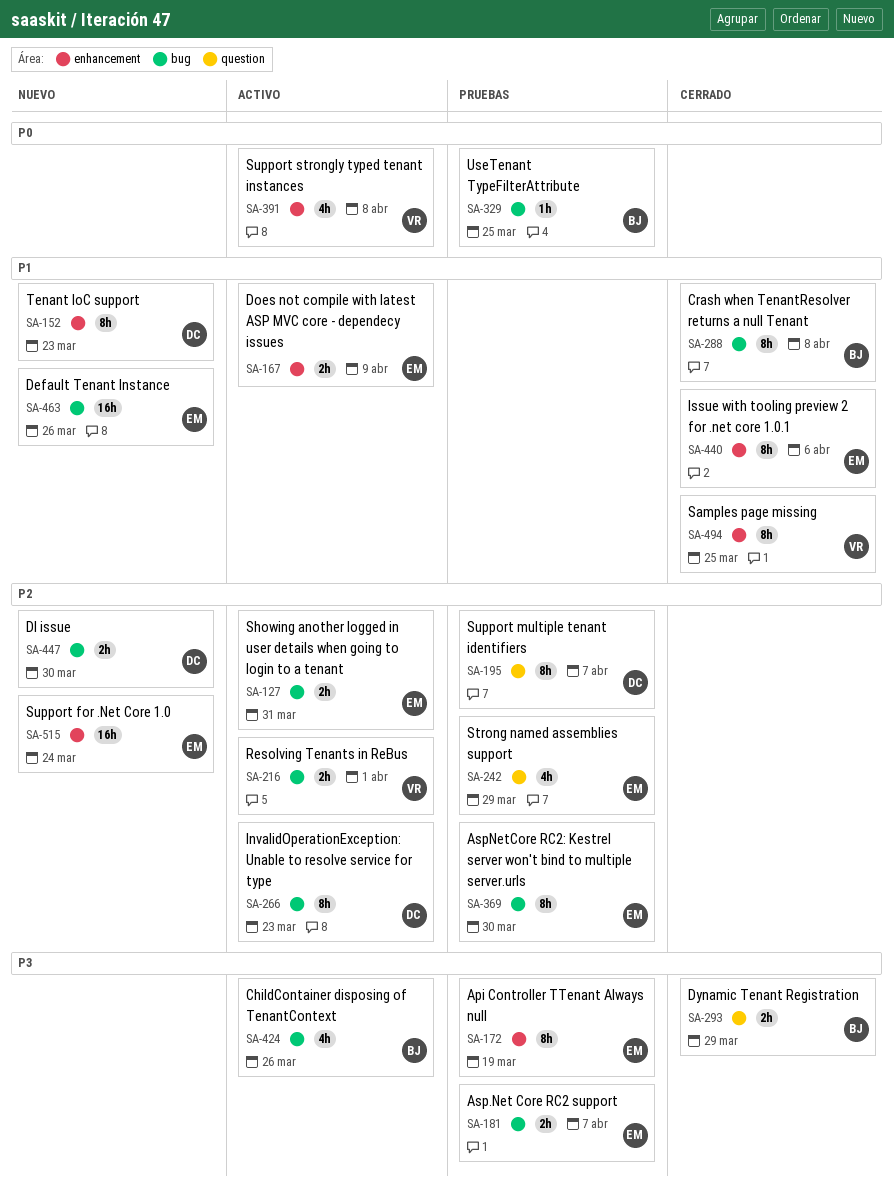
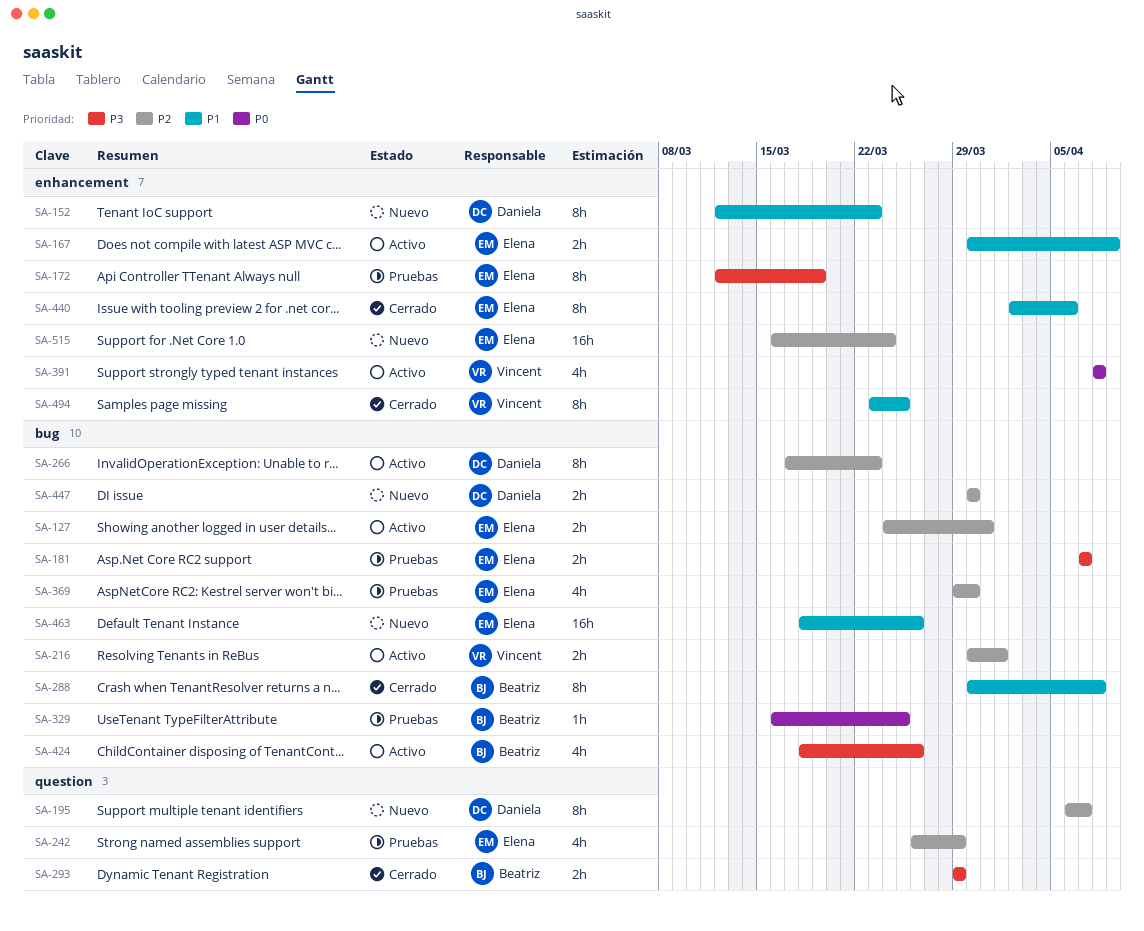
SA-195, status: Pruebas -> Nuevo
SA-369, estimate: 8h -> 4h

